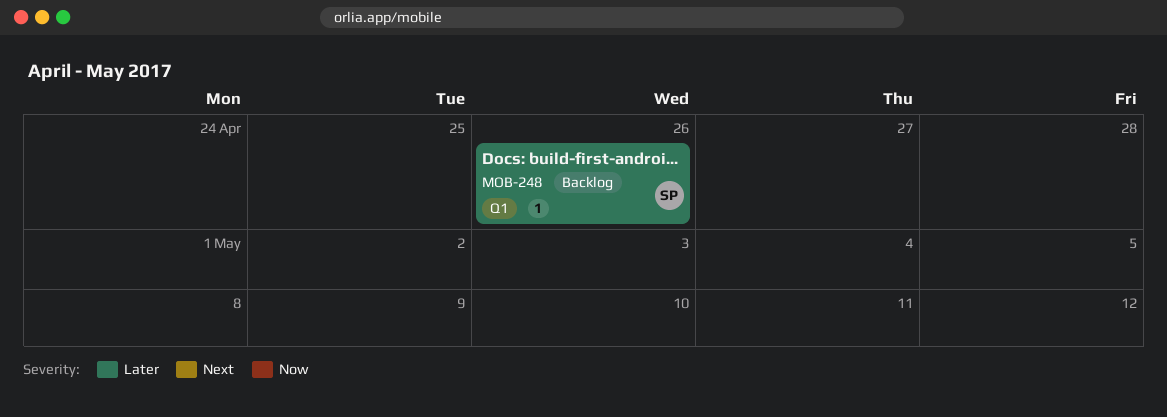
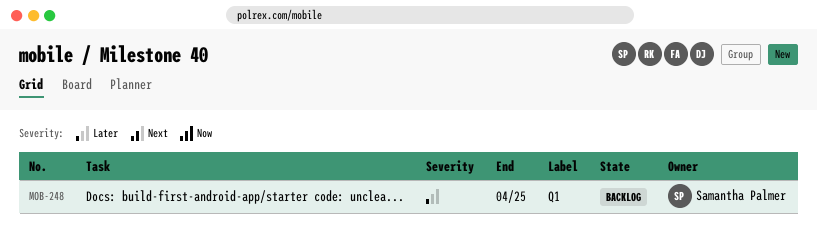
MOB-248, due: Apr 26 -> Apr 25

